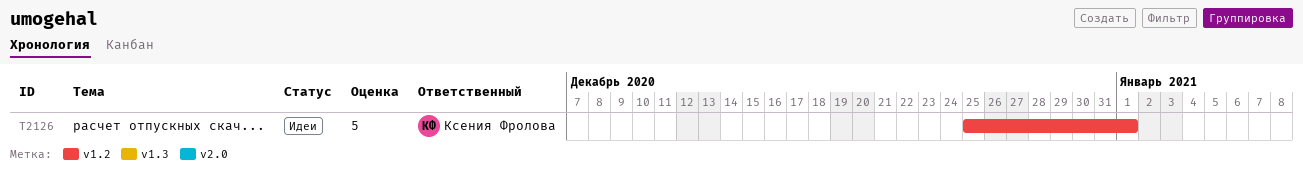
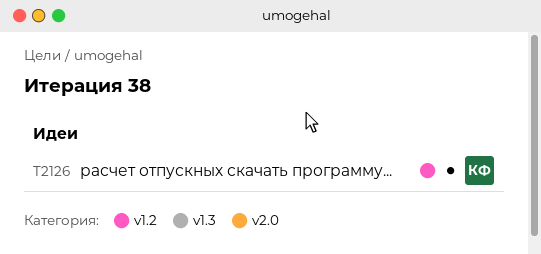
T2126, estimate: 5 -> 1

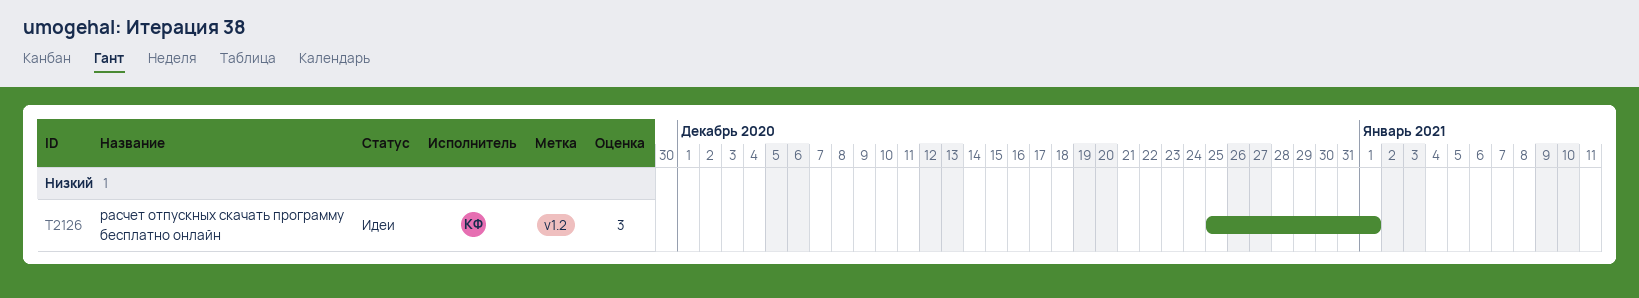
T2126, estimate: 1 -> 3

